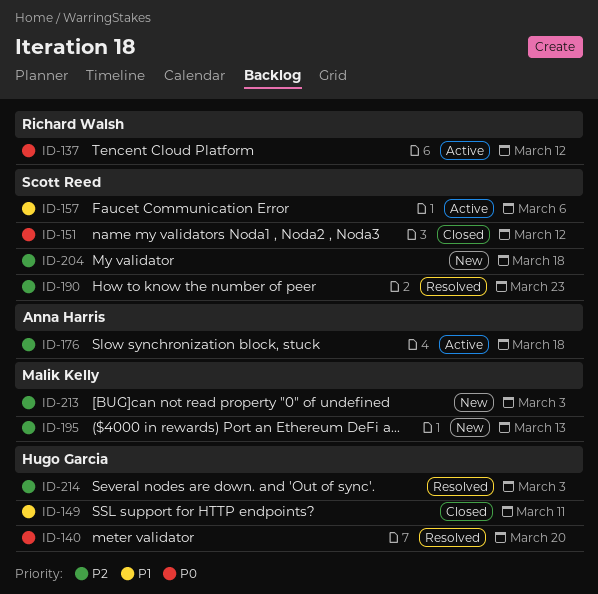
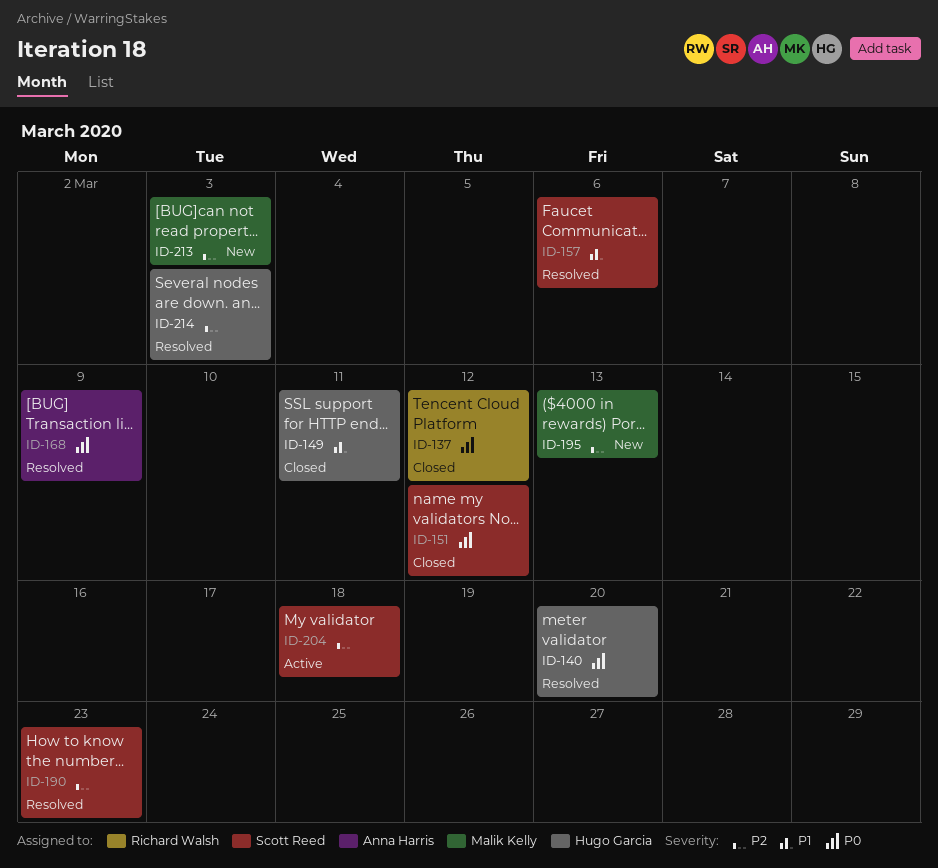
ID-137, status: Active -> Closed
ID-157, status: Active -> Resolved
ID-168: none -> present
ID-176: present -> none
ID-204, status: New -> Active

